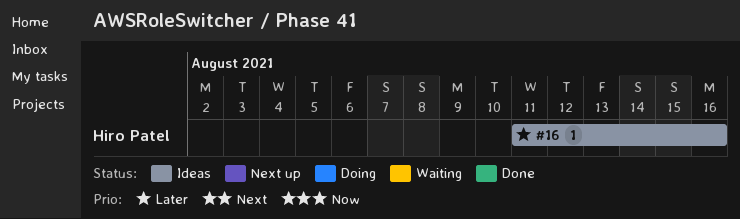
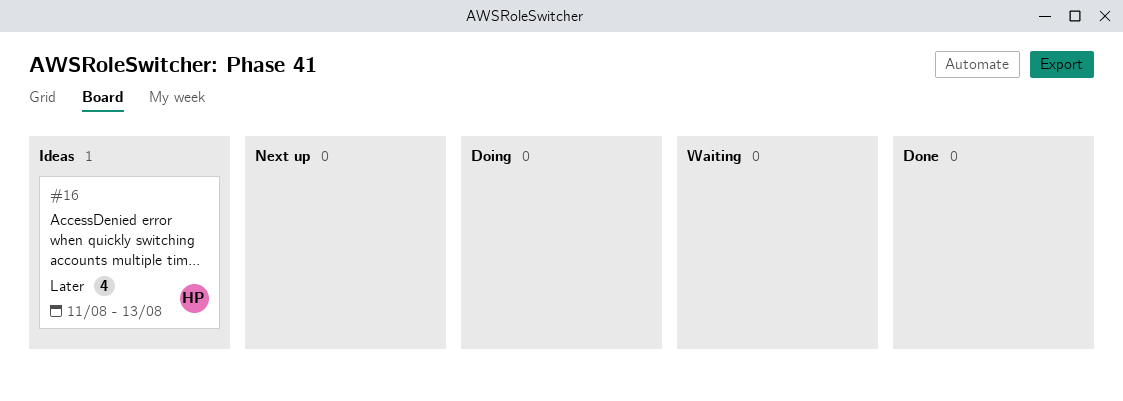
#16, estimate: 1 -> 4
#16, due: Aug 16 -> Aug 13

